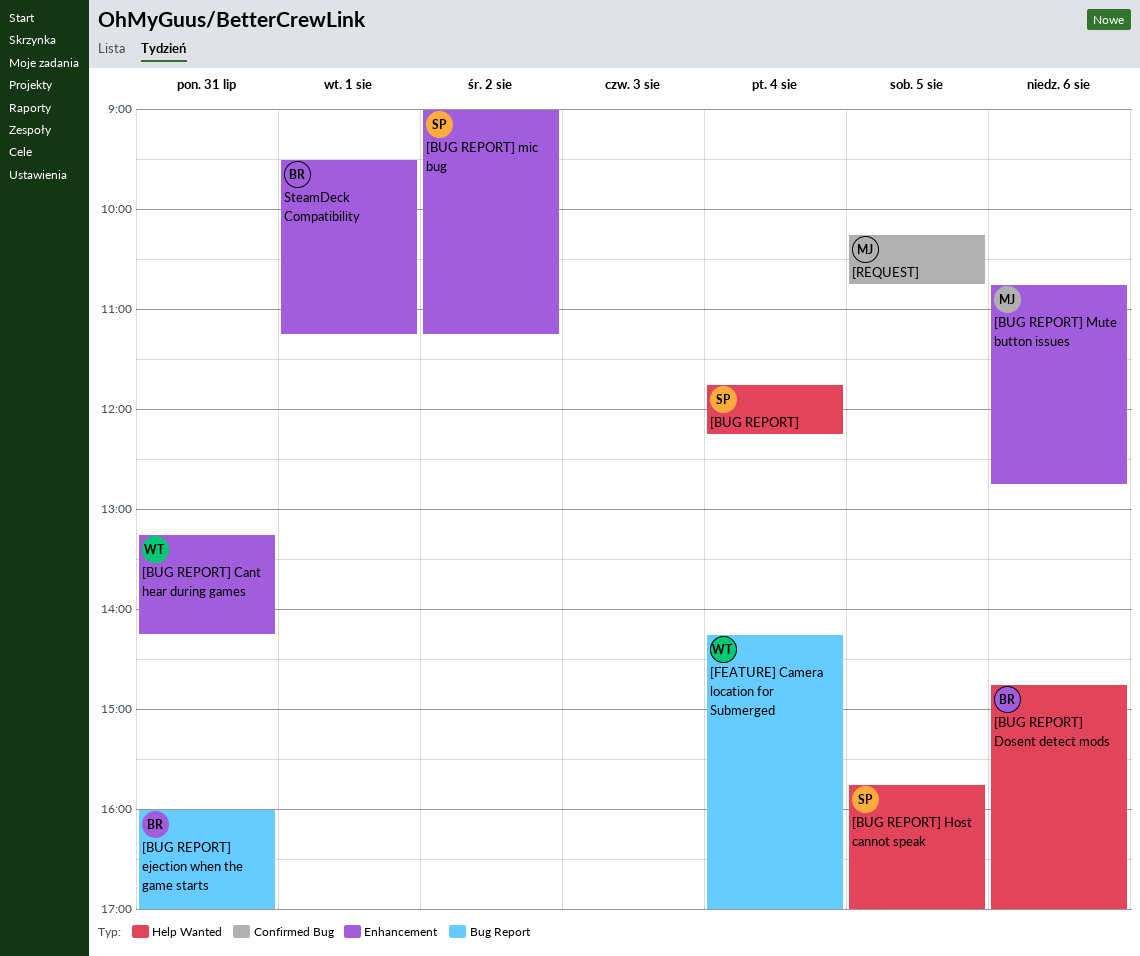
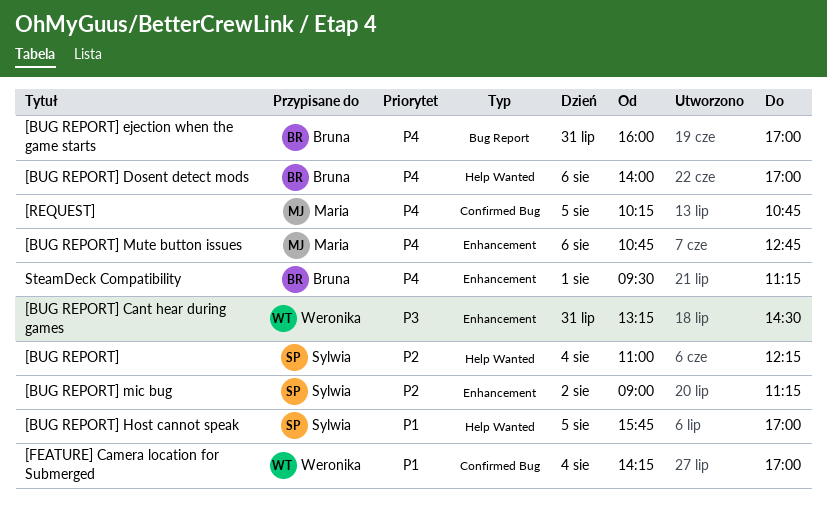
[BUG REPORT], begins: 11:45 -> 11:00
[BUG REPORT] Cant hear during games, ends: 14:15 -> 14:30
[BUG REPORT] Dosent detect mods, begins: 14:45 -> 14:00
[FEATURE] Camera location for Submerged, label: Bug Report -> Confirmed Bug

